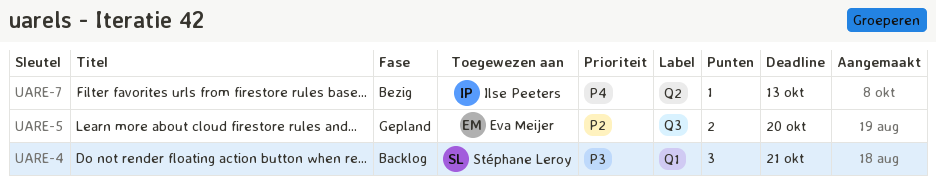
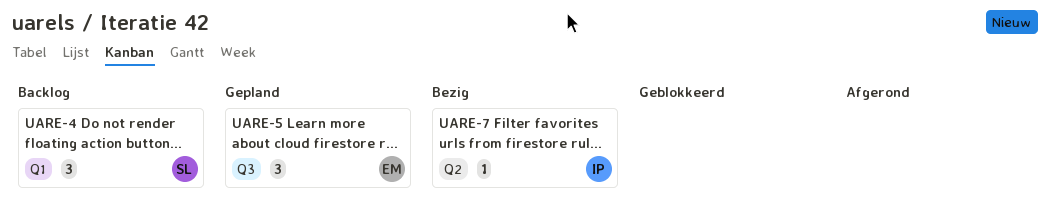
UARE-5, estimate: 2 -> 3

